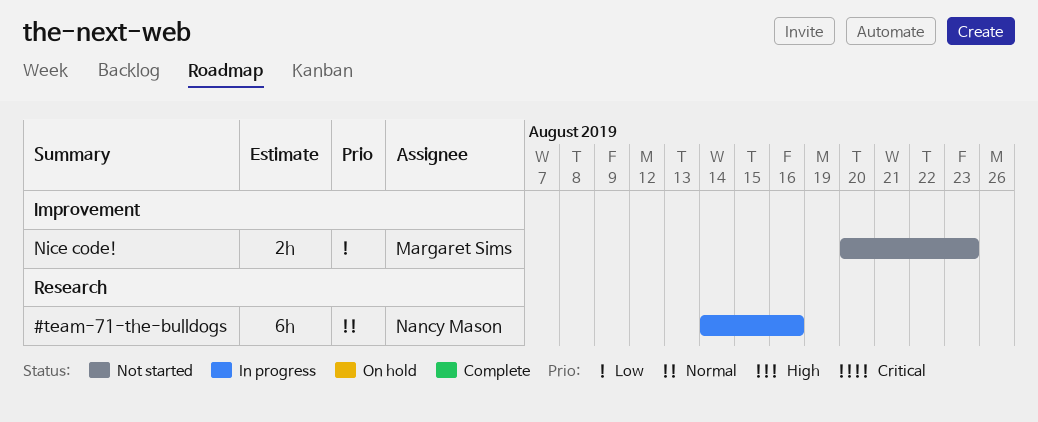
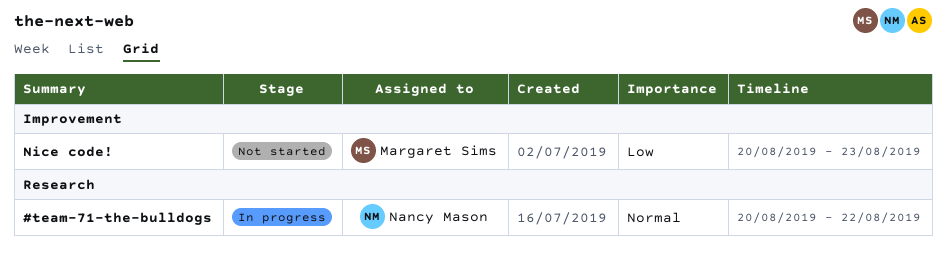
#team-71-the-bulldogs, start: Aug 14 -> Aug 20
#team-71-the-bulldogs, due: Aug 16 -> Aug 22

